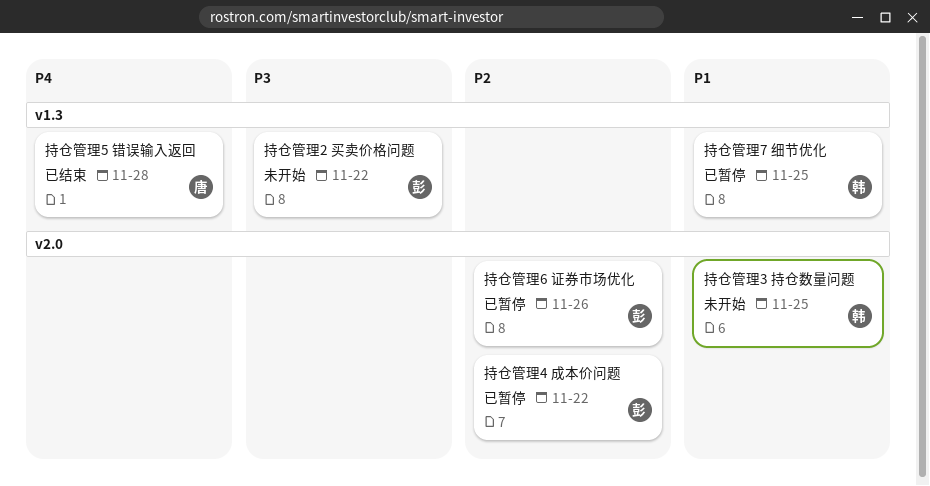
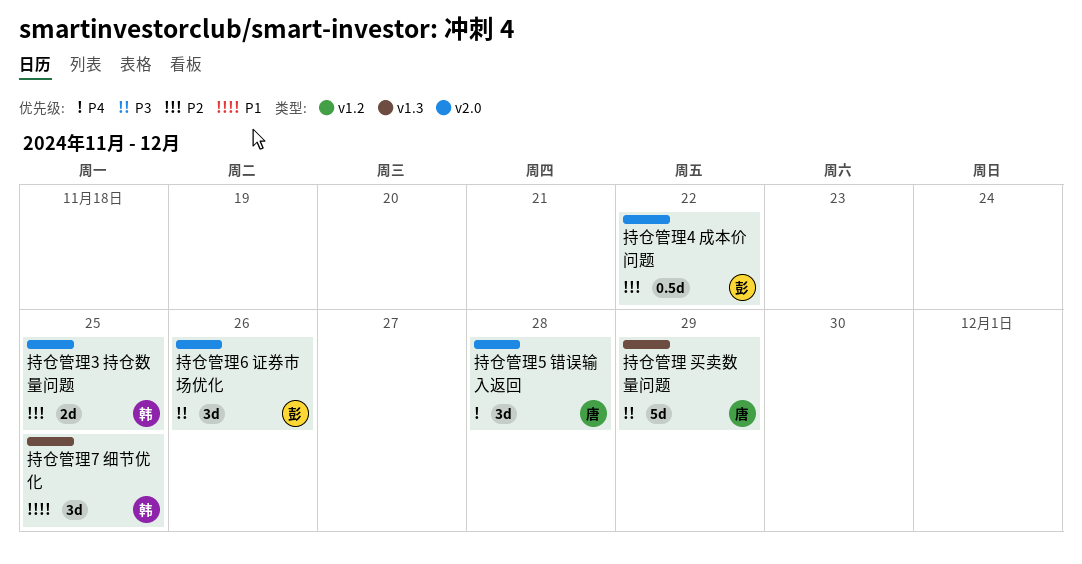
持仓管理 买卖数量问题: none -> present
持仓管理2 买卖价格问题: present -> none
持仓管理3 持仓数量问题, priority: P1 -> P2
持仓管理5 错误输入返回, label: v1.3 -> v2.0
持仓管理6 证券市场优化, priority: P2 -> P3

